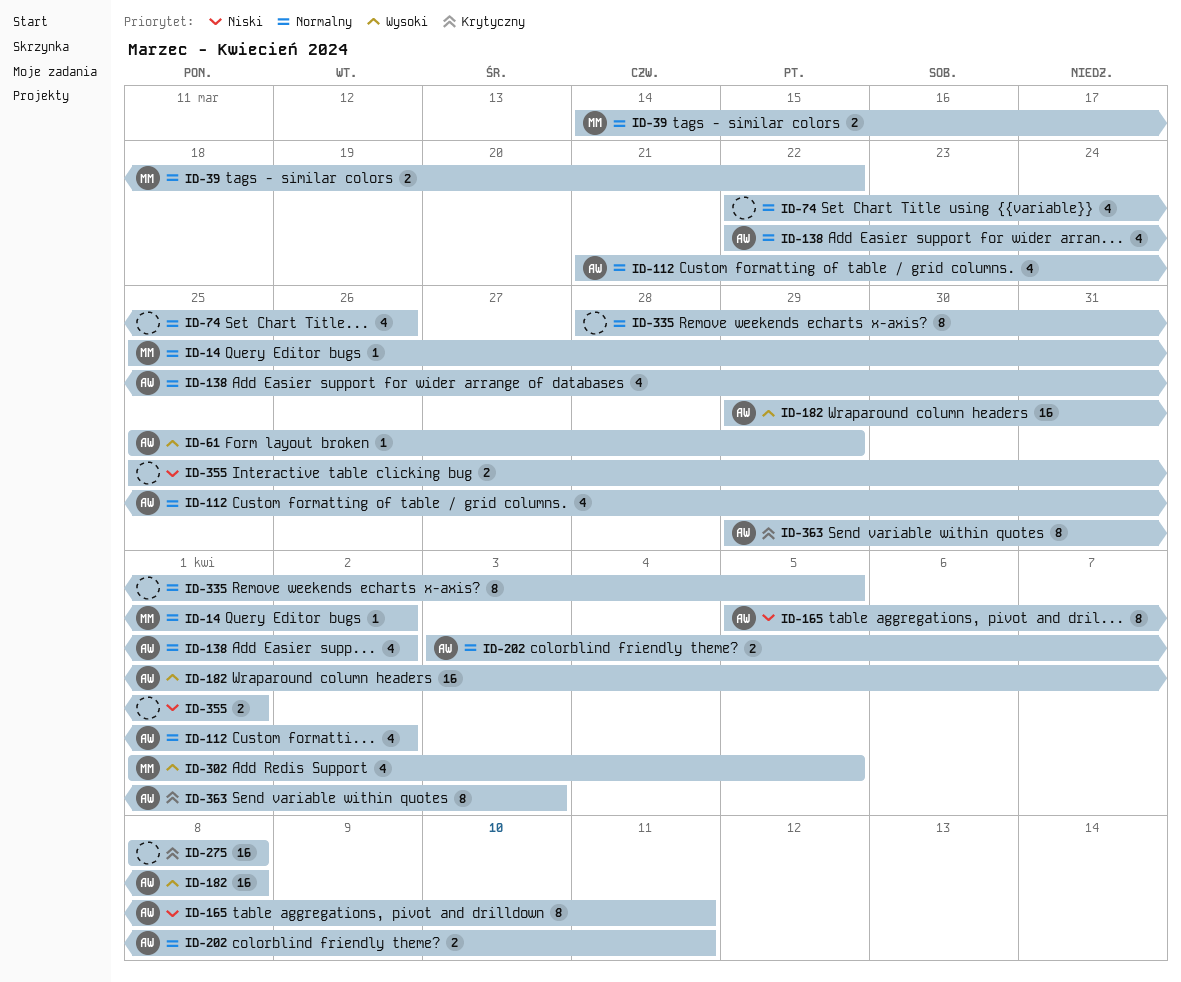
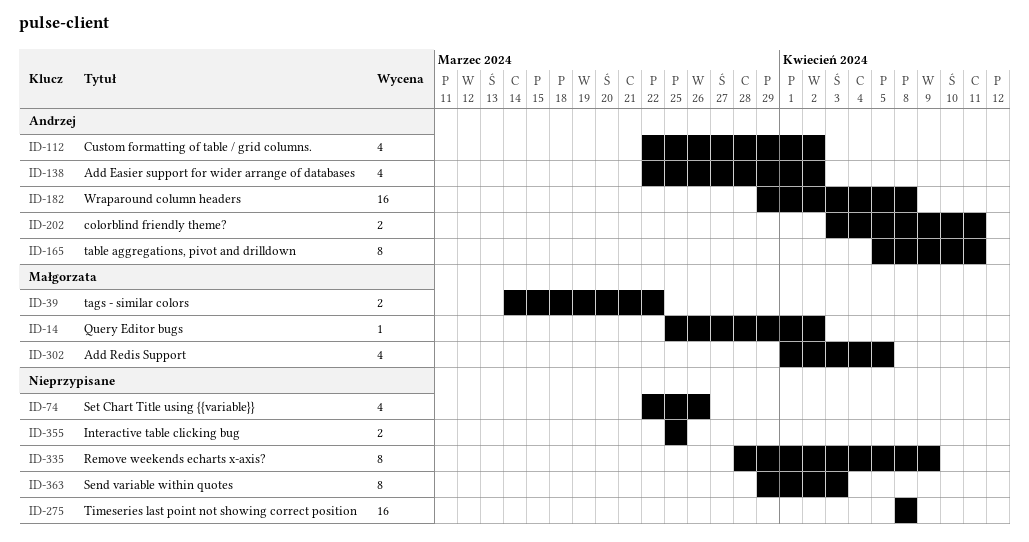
ID-61: present -> none
ID-112, start: Mar 21 -> Mar 22
ID-335, due: Apr 5 -> Apr 9
ID-355, due: Apr 1 -> Mar 25
ID-363, owner: Andrzej -> none

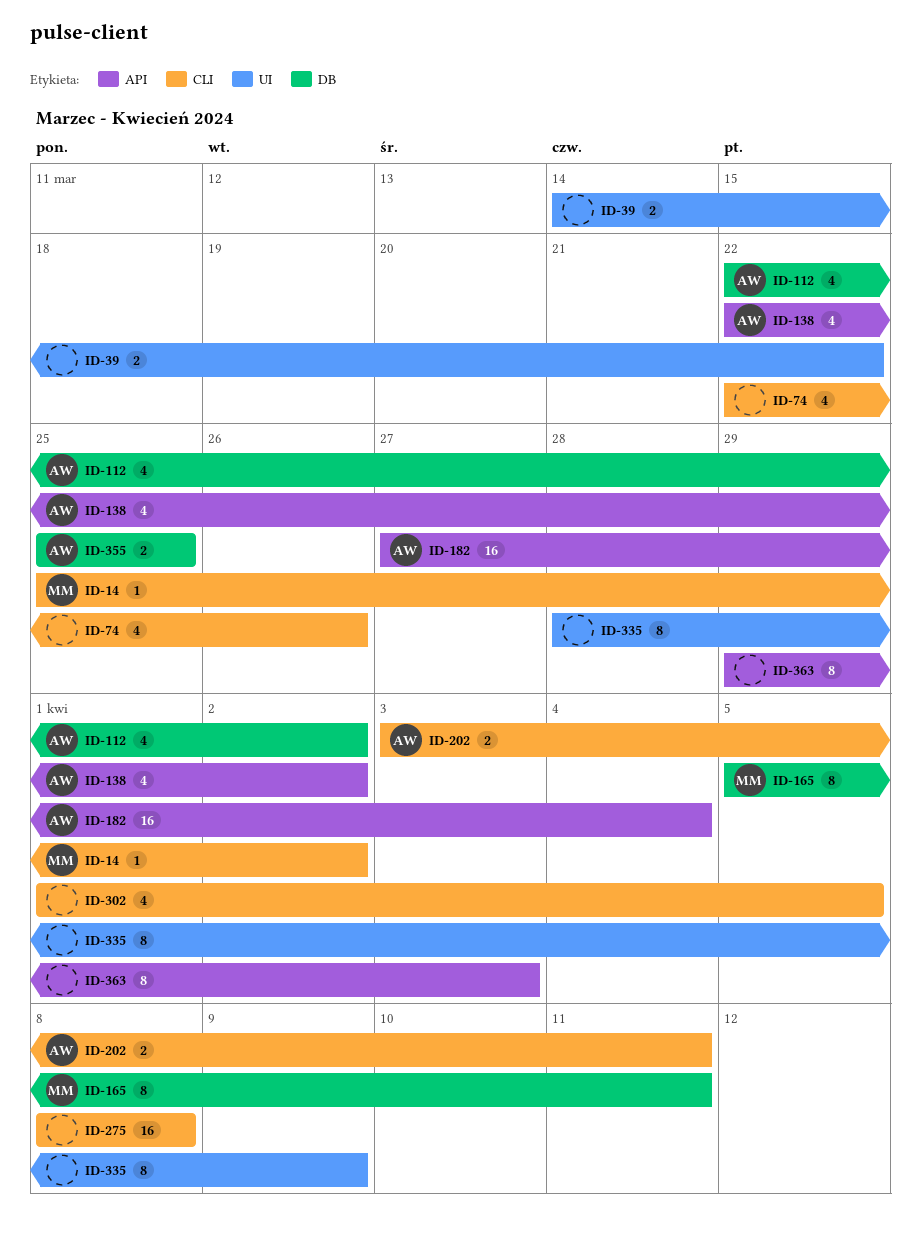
ID-39, owner: Małgorzata -> none
ID-165, owner: Andrzej -> Małgorzata
ID-182, start: Mar 29 -> Mar 27
ID-182, due: Apr 8 -> Apr 4
ID-302, owner: Małgorzata -> none
ID-355, owner: none -> Andrzej

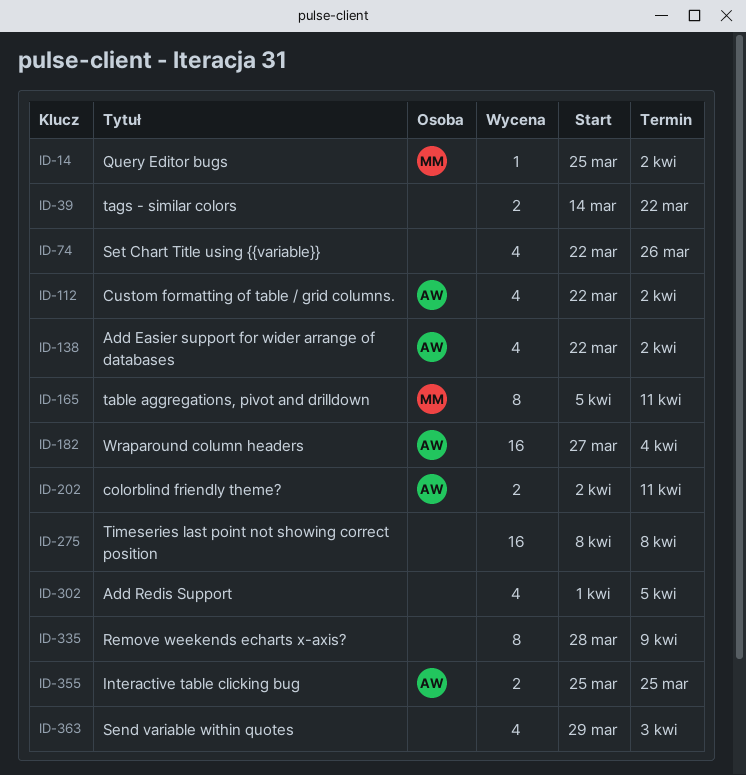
ID-202, start: Apr 3 -> Apr 2
ID-363, estimate: 8 -> 4

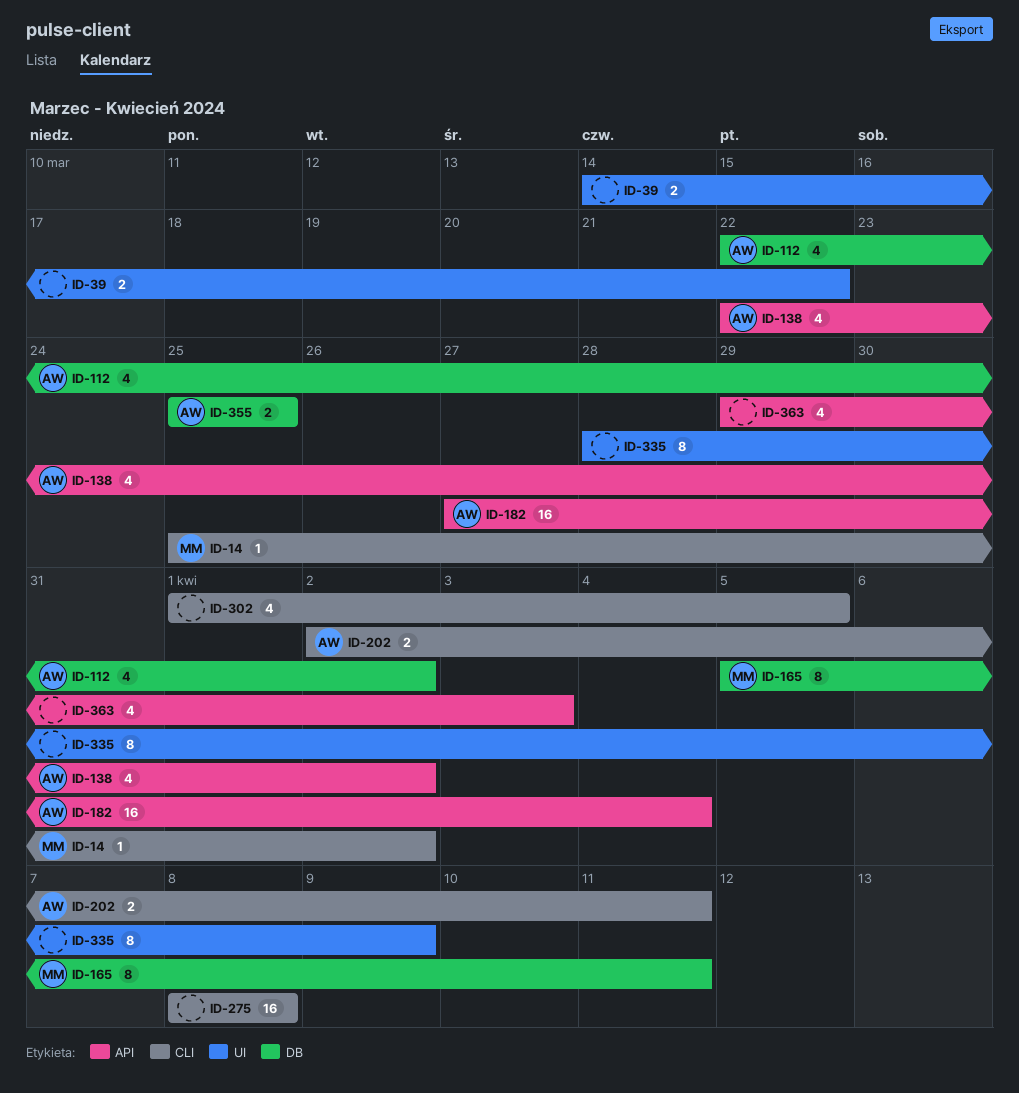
ID-74: present -> none

